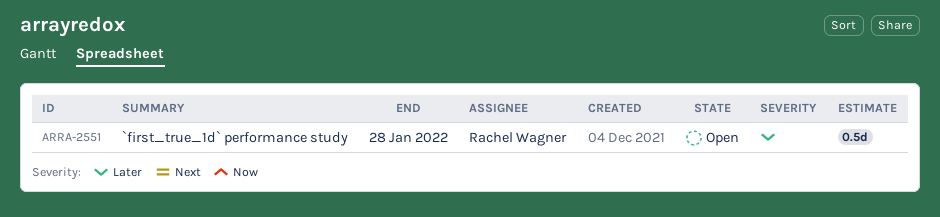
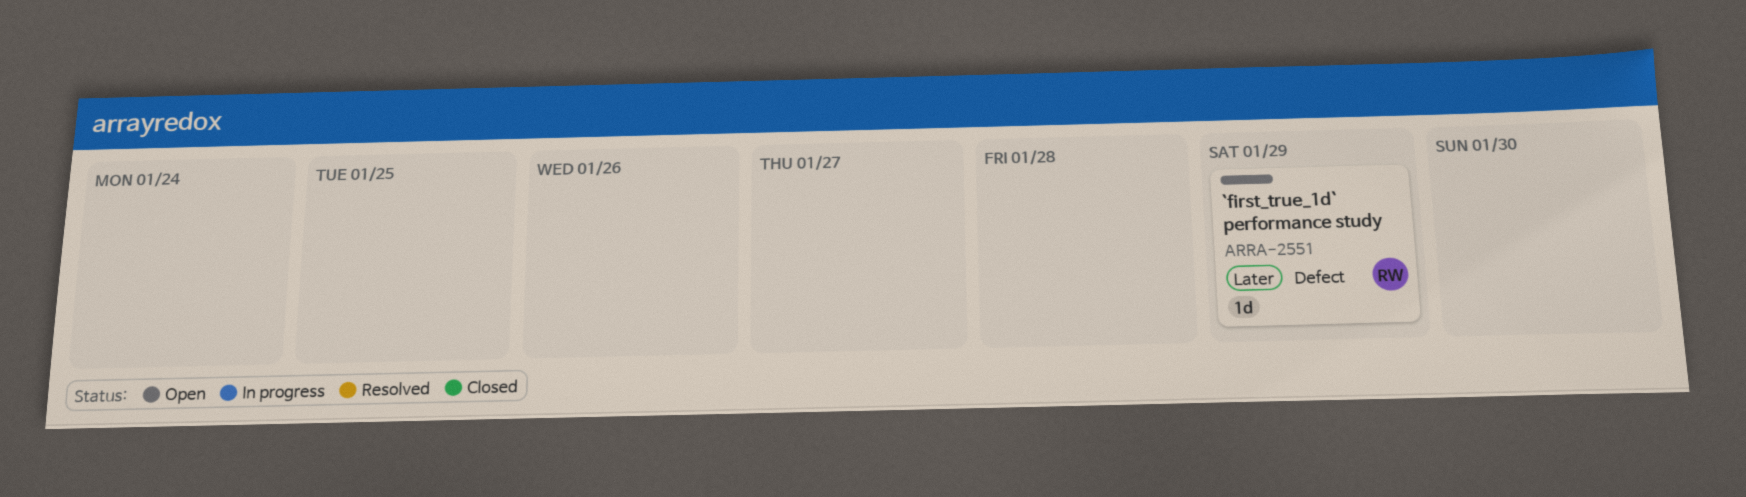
ARRA-2551, estimate: 0.5d -> 1d
ARRA-2551, due: Jan 28 -> Jan 29

